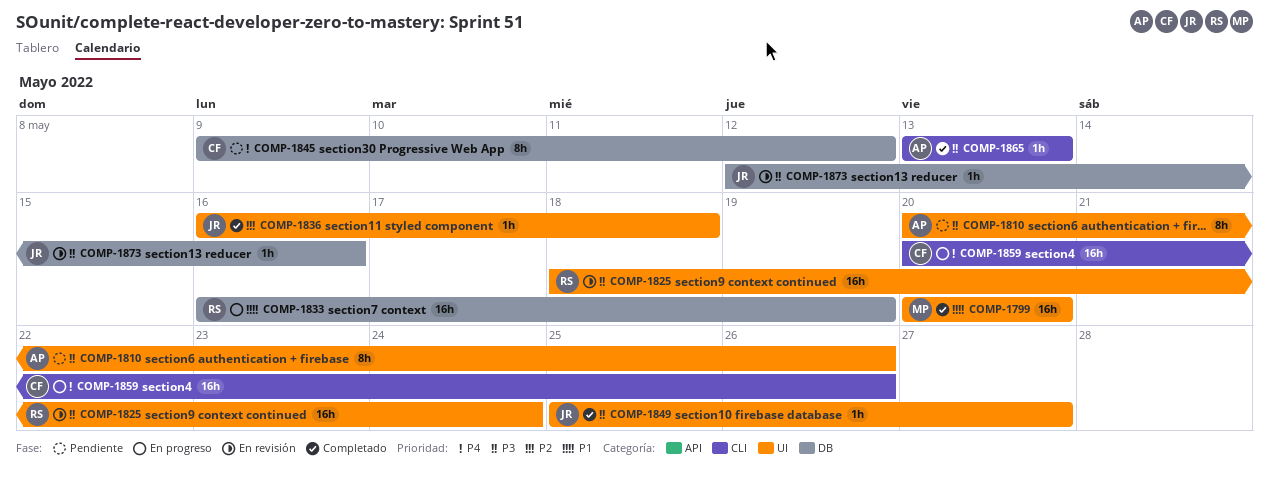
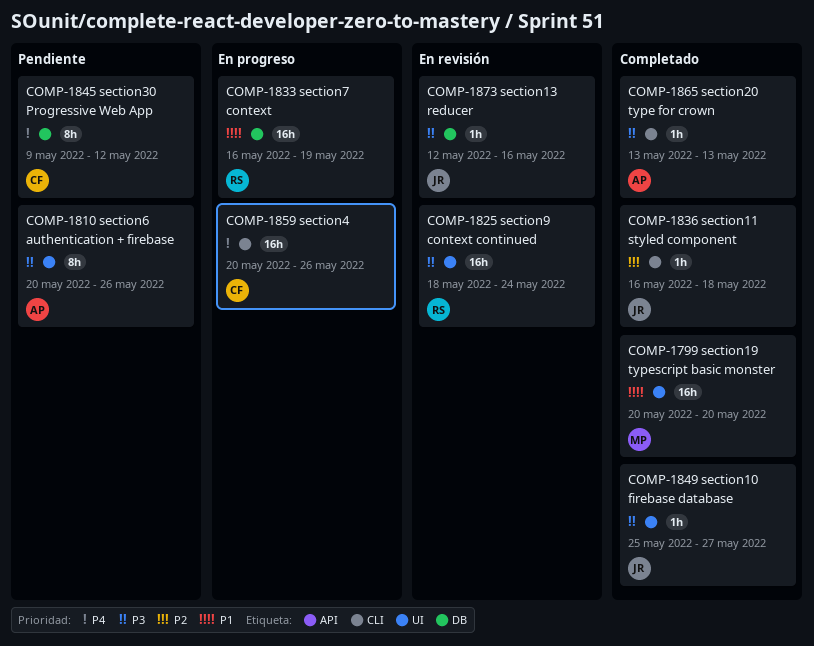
COMP-1836, label: UI -> CLI

